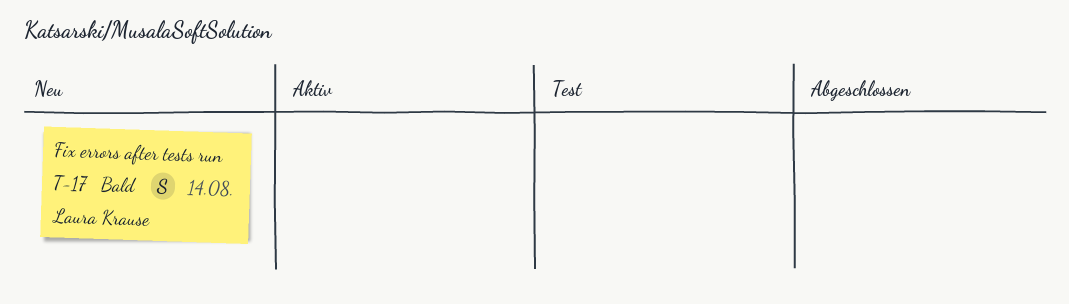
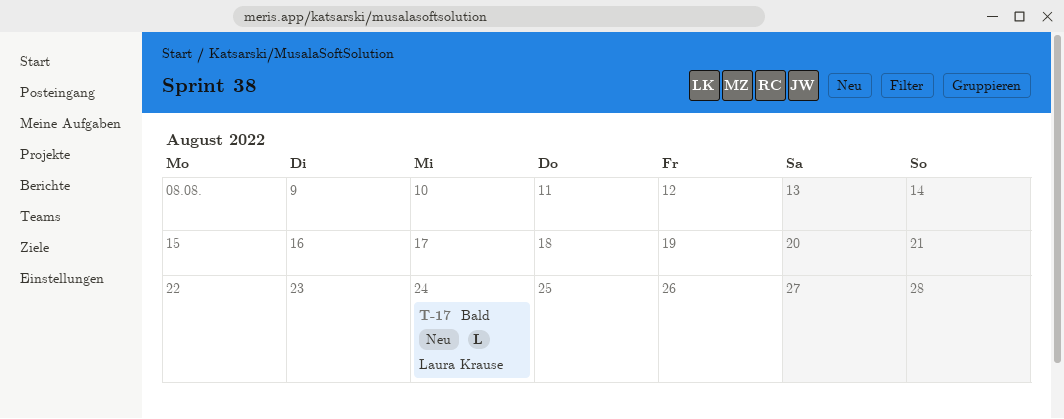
T-17, estimate: S -> L
T-17, due: Aug 14 -> Aug 24

